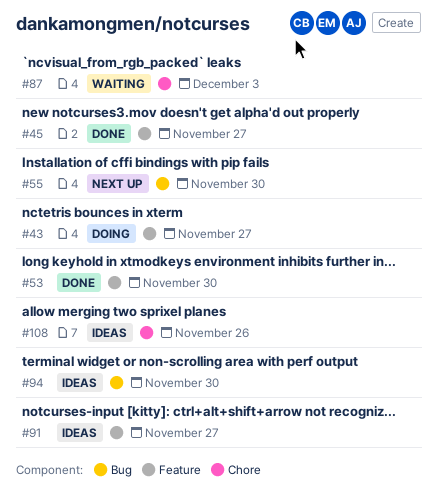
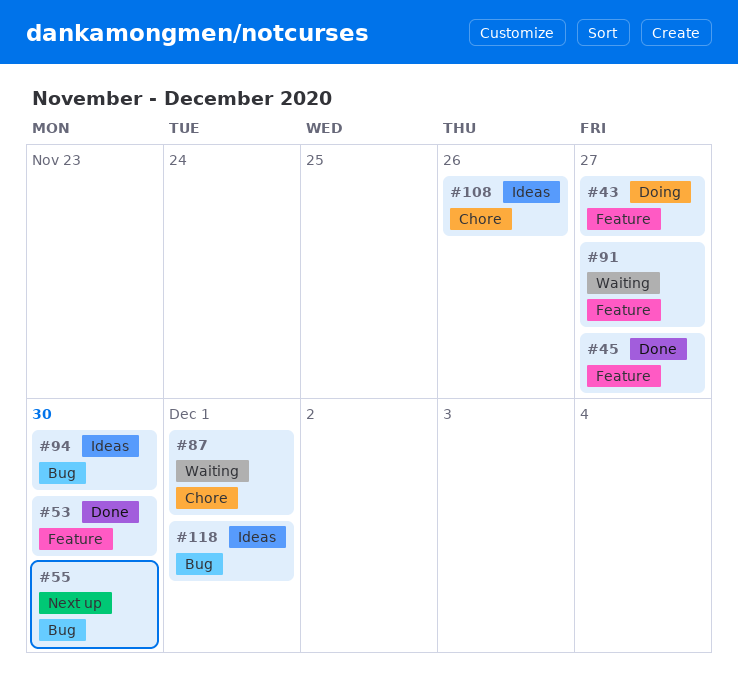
#87, due: Dec 3 -> Dec 1
#91, status: Ideas -> Waiting
#118: none -> present

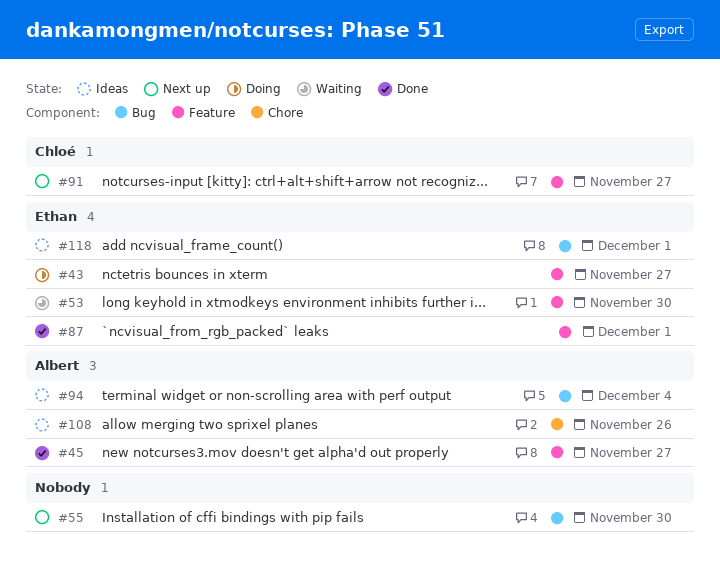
#53, status: Done -> Waiting
#87, status: Waiting -> Done
#87, label: Chore -> Feature
#91, status: Waiting -> Next up
#94, due: Nov 30 -> Dec 4

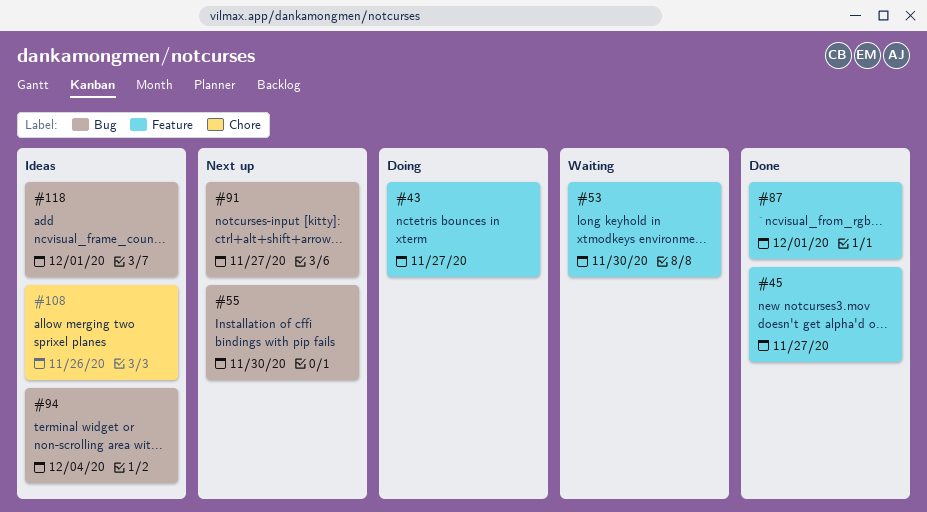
#91, label: Feature -> Bug

